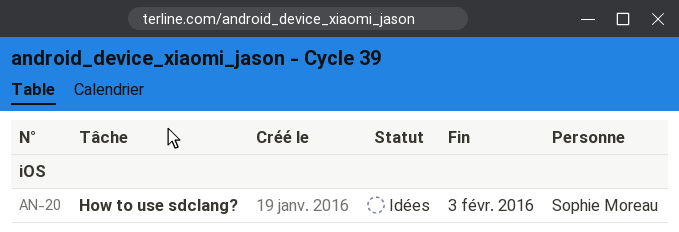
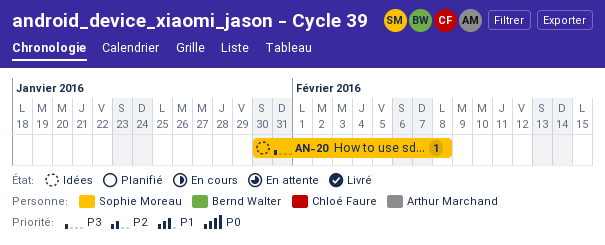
AN-20, due: Feb 3 -> Feb 8

